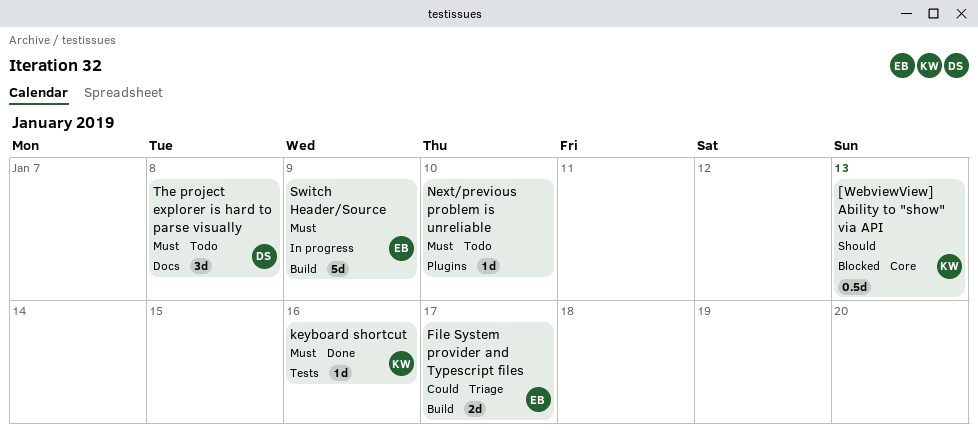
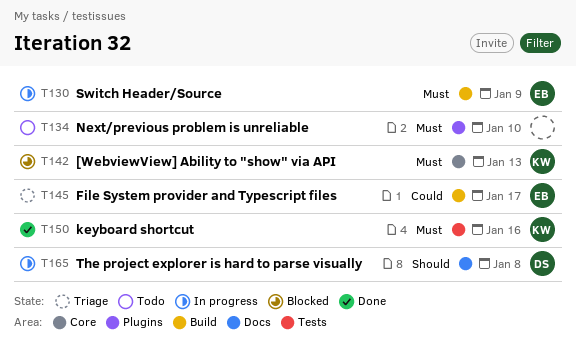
[WebviewView] Ability to "show" via API, priority: Should -> Must
The project explorer is hard to parse visually, status: Todo -> In progress
The project explorer is hard to parse visually, priority: Must -> Should

